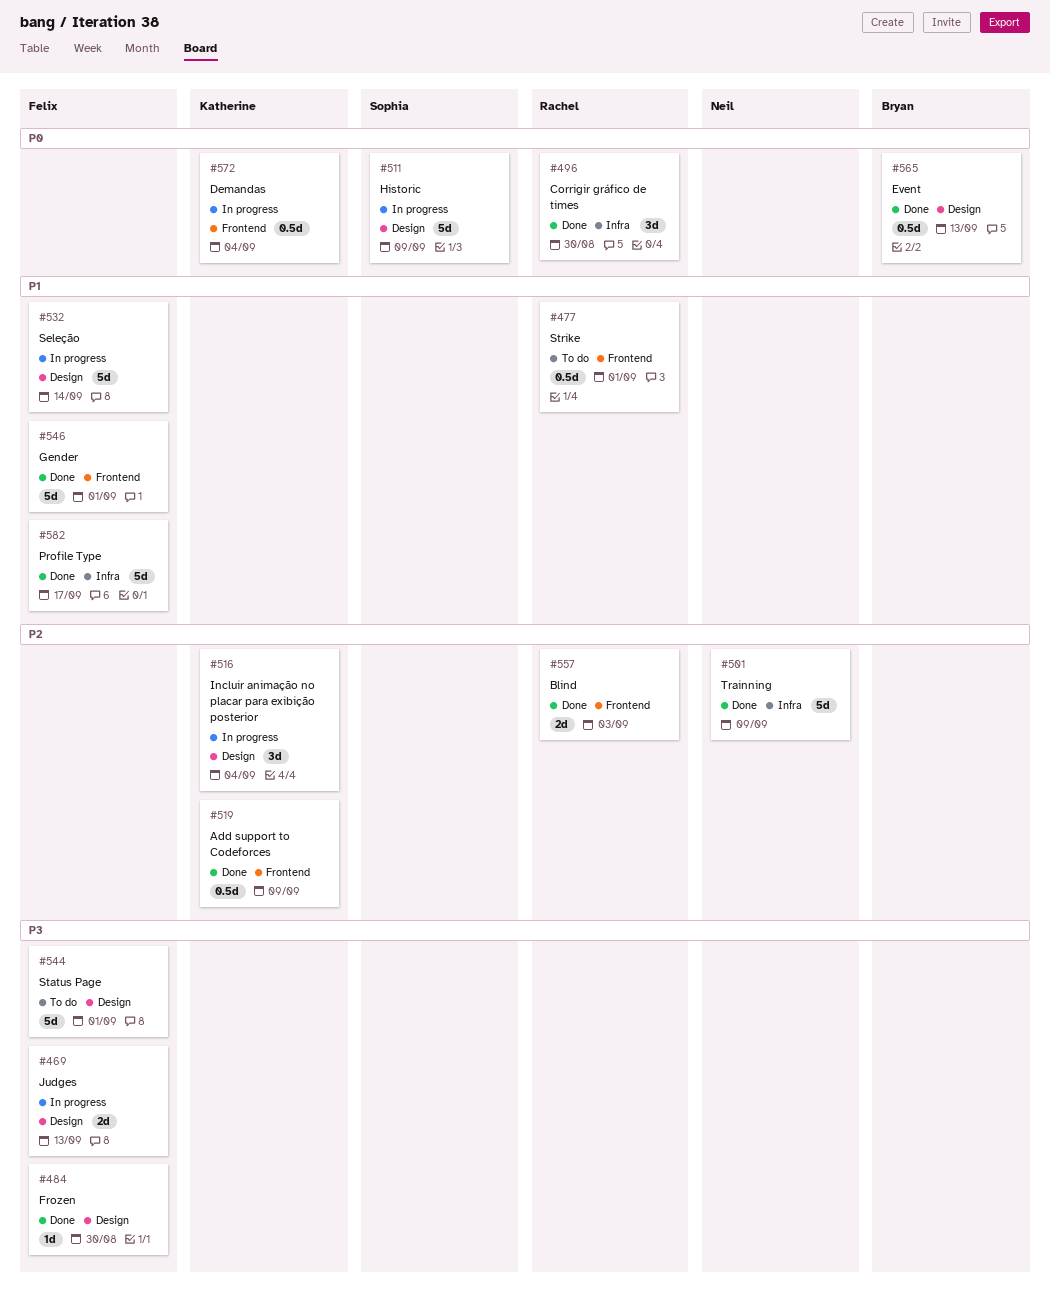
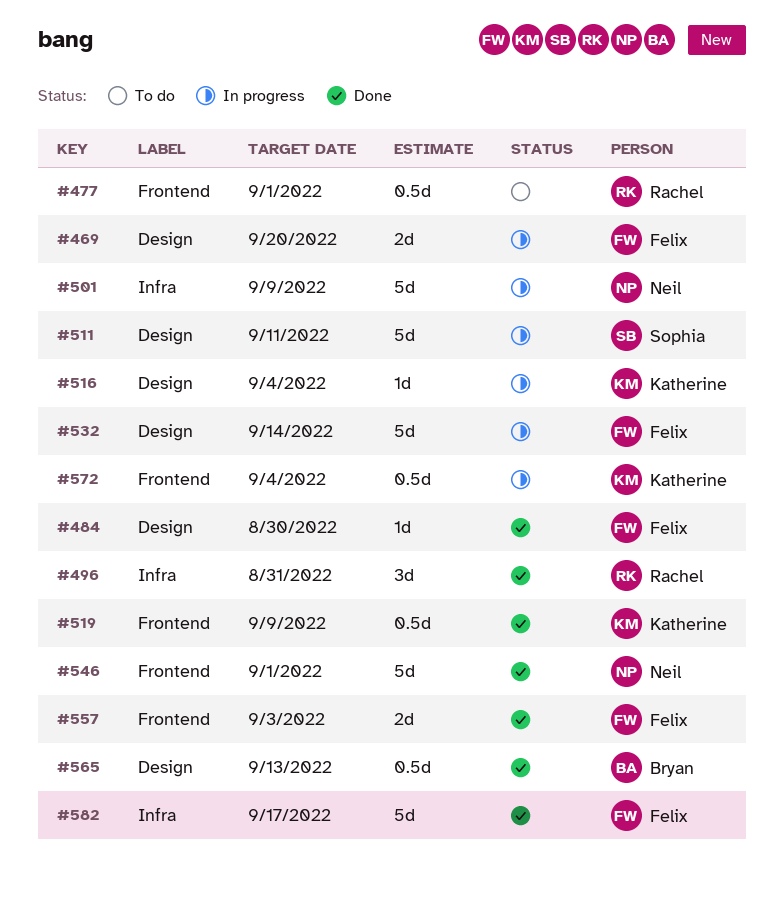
#469, due: Sep 13 -> Sep 20
#496, due: Aug 30 -> Aug 31
#501, status: Done -> In progress
#511, due: Sep 9 -> Sep 11
#516, estimate: 3d -> 1d
#544: present -> none
#546, owner: Felix -> Neil
#557, owner: Rachel -> Felix

